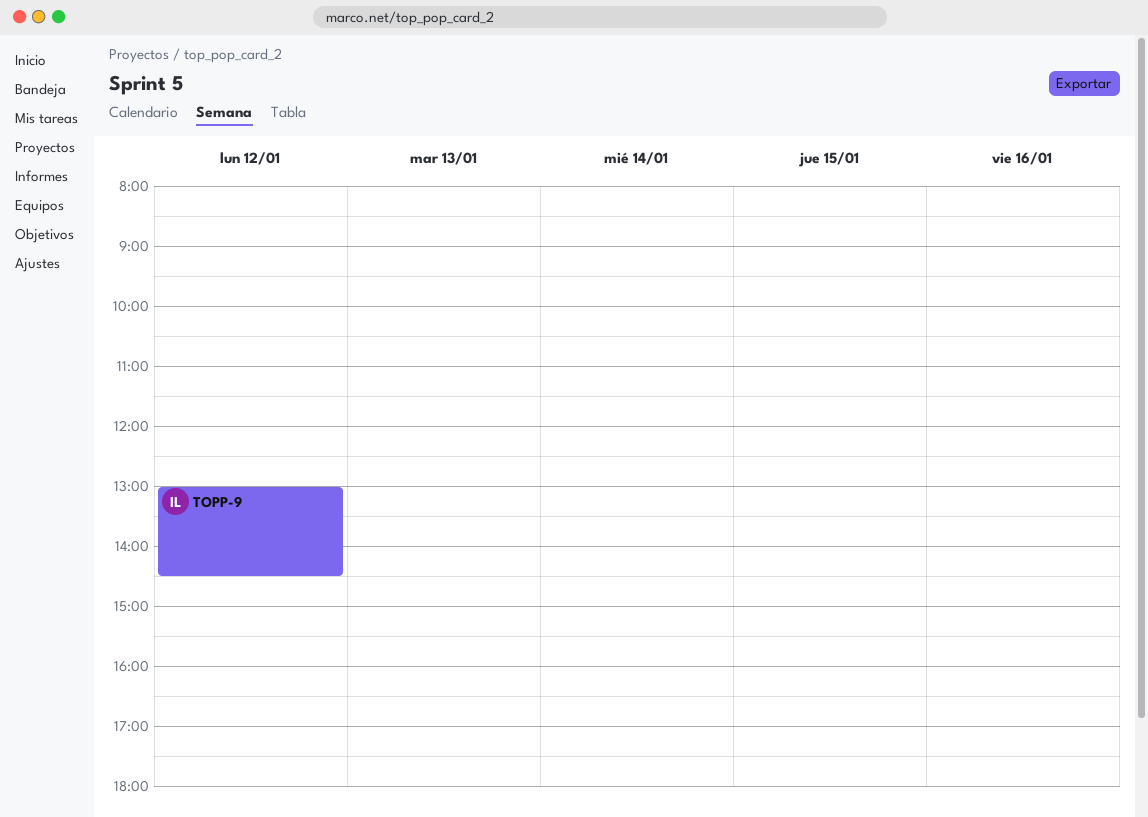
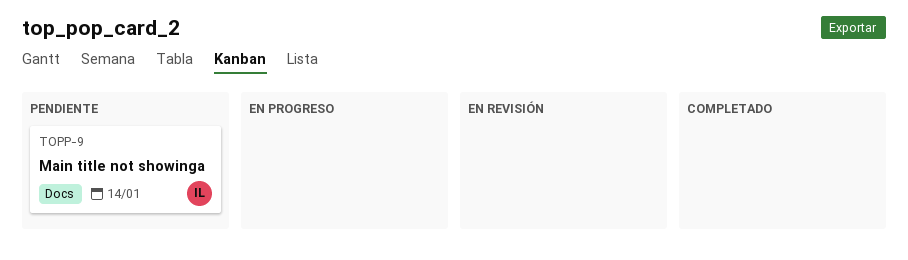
TOPP-9, day: Jan 12 -> Jan 14

